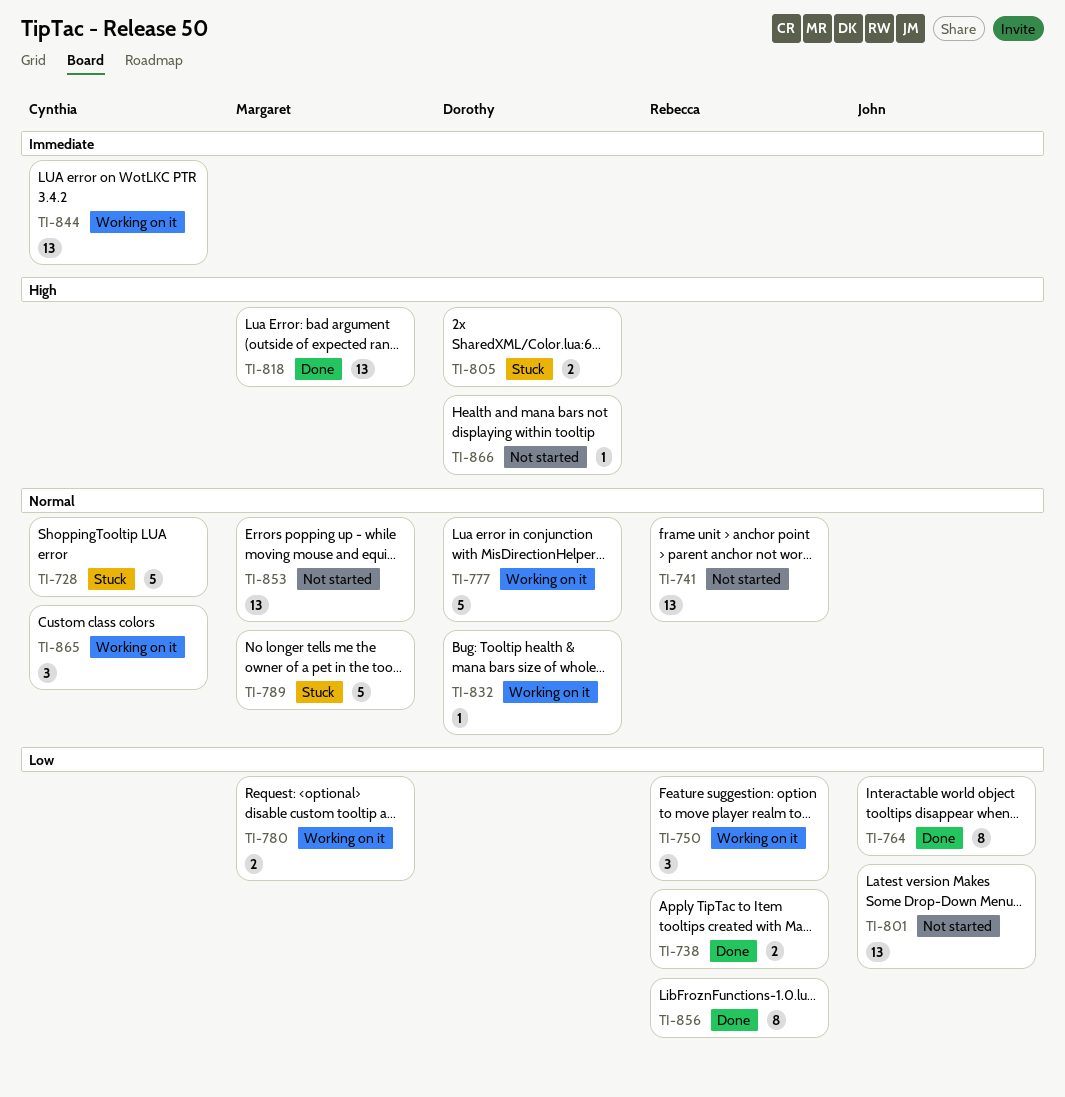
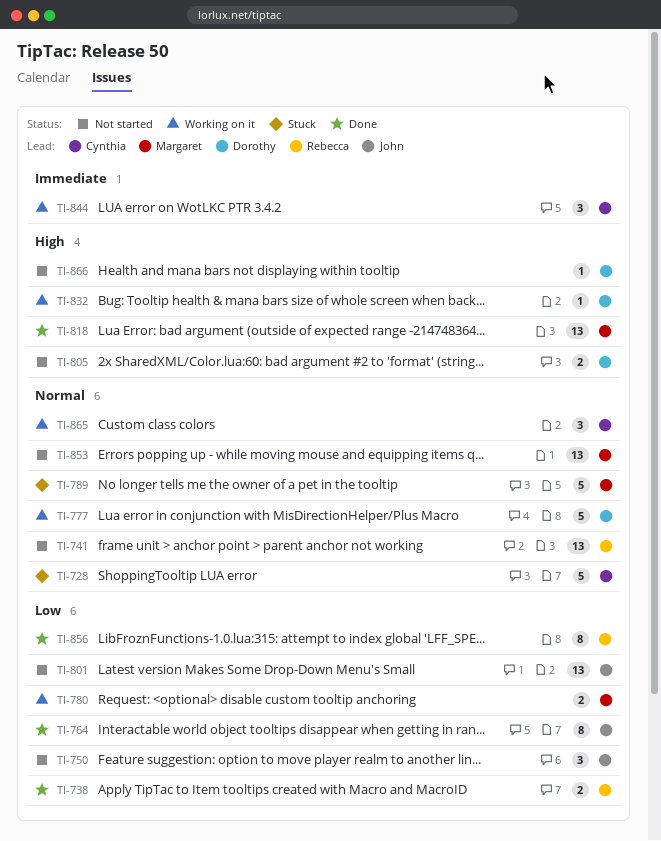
TI-750, status: Working on it -> Not started
TI-750, owner: Rebecca -> John
TI-805, status: Stuck -> Not started
TI-832, priority: Normal -> High
TI-844, estimate: 13 -> 3

